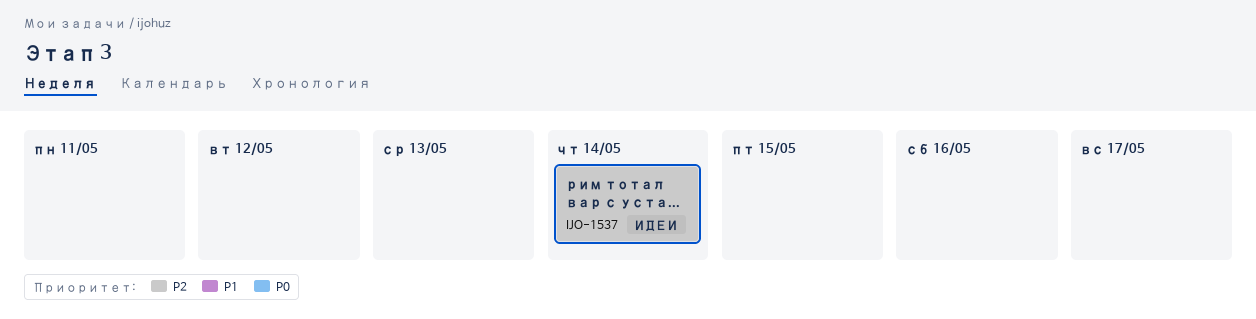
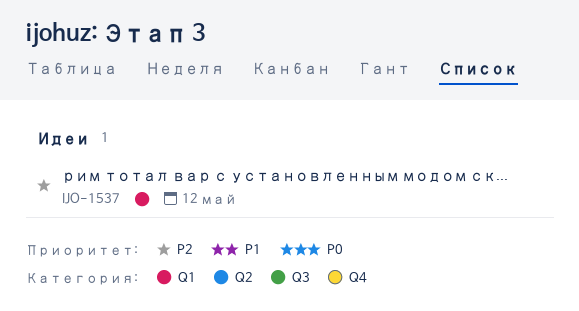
IJO-1537, due: May 14 -> May 12

